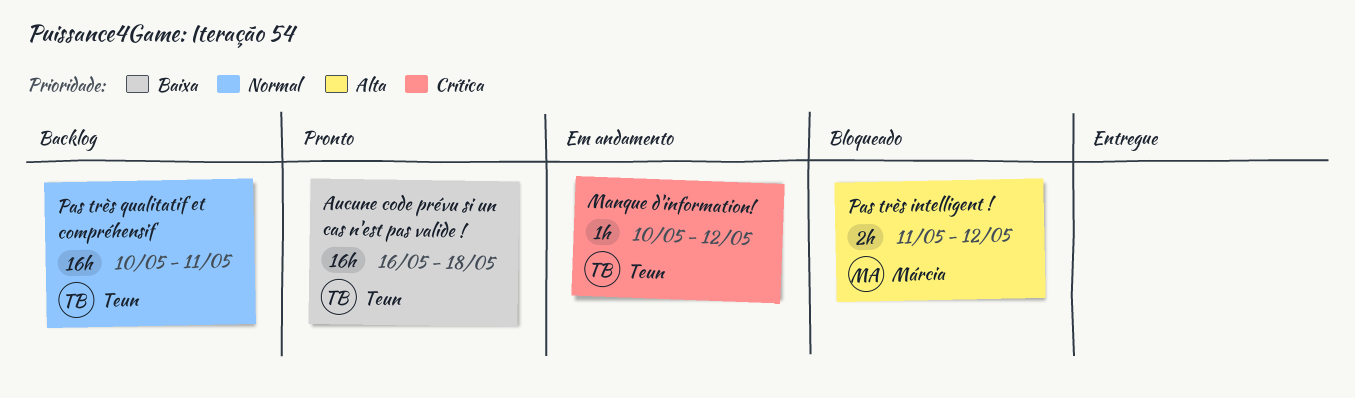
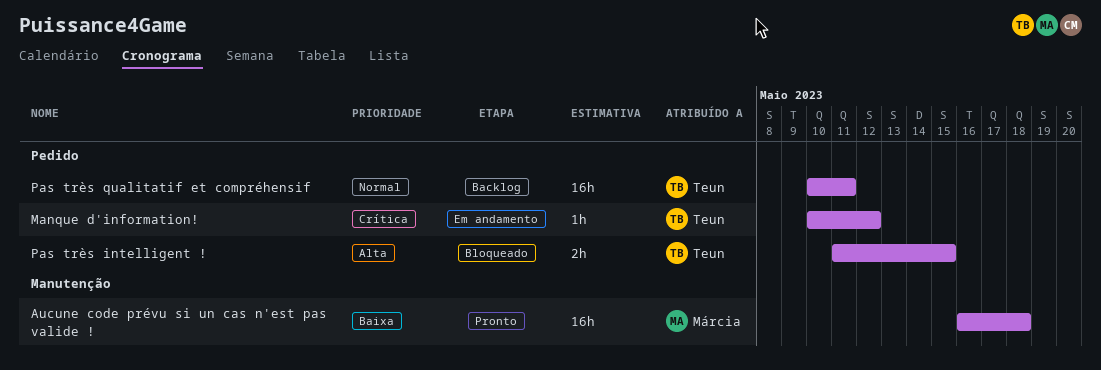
Aucune code prévu si un cas n'est pas valide !, owner: Teun -> Márcia
Pas très intelligent !, owner: Márcia -> Teun
Pas très intelligent !, due: May 12 -> May 15

